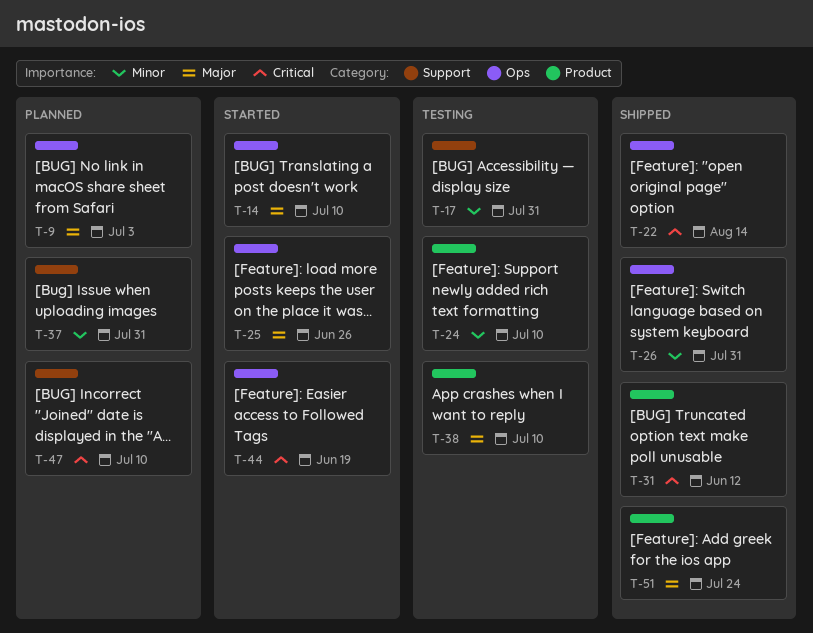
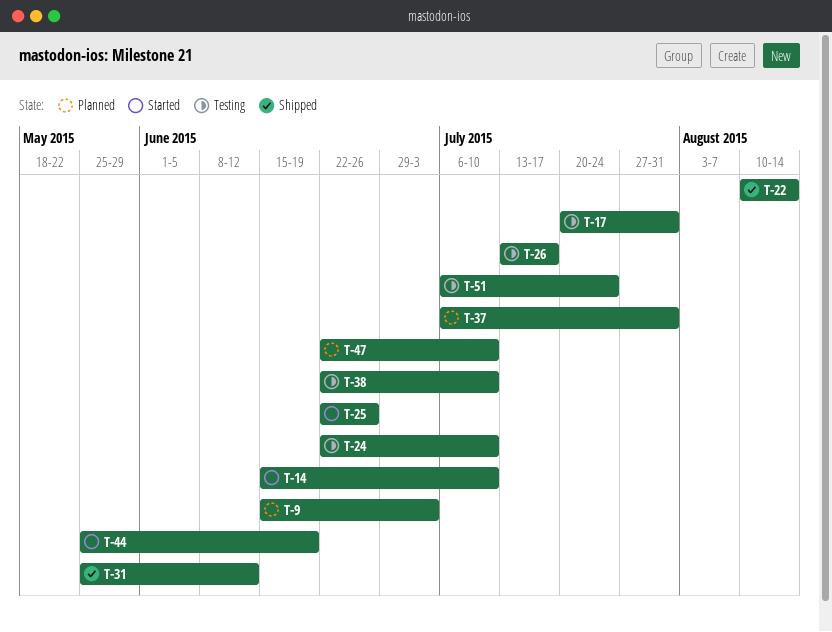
T-26, status: Shipped -> Testing
T-26, due: Jul 31 -> Jul 17
T-51, status: Shipped -> Testing

